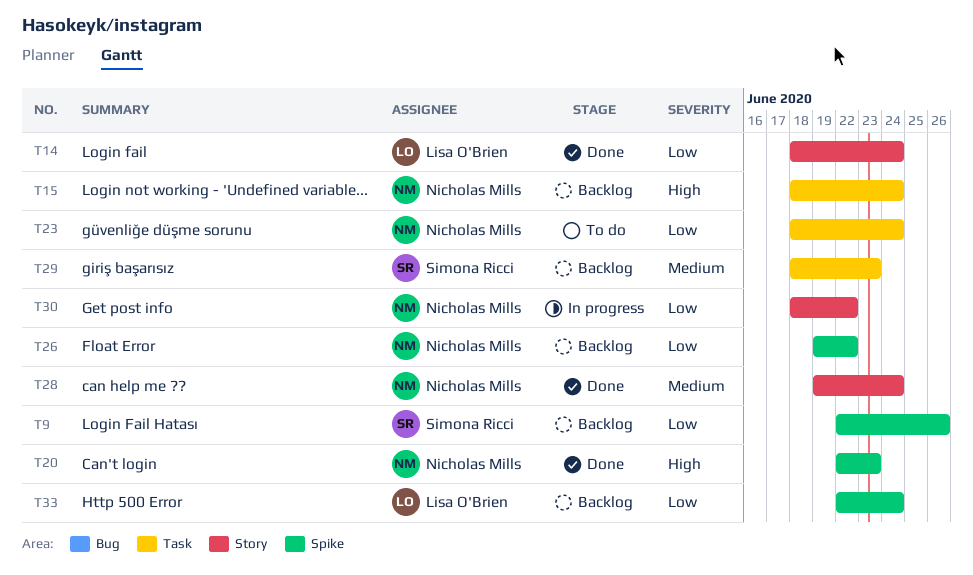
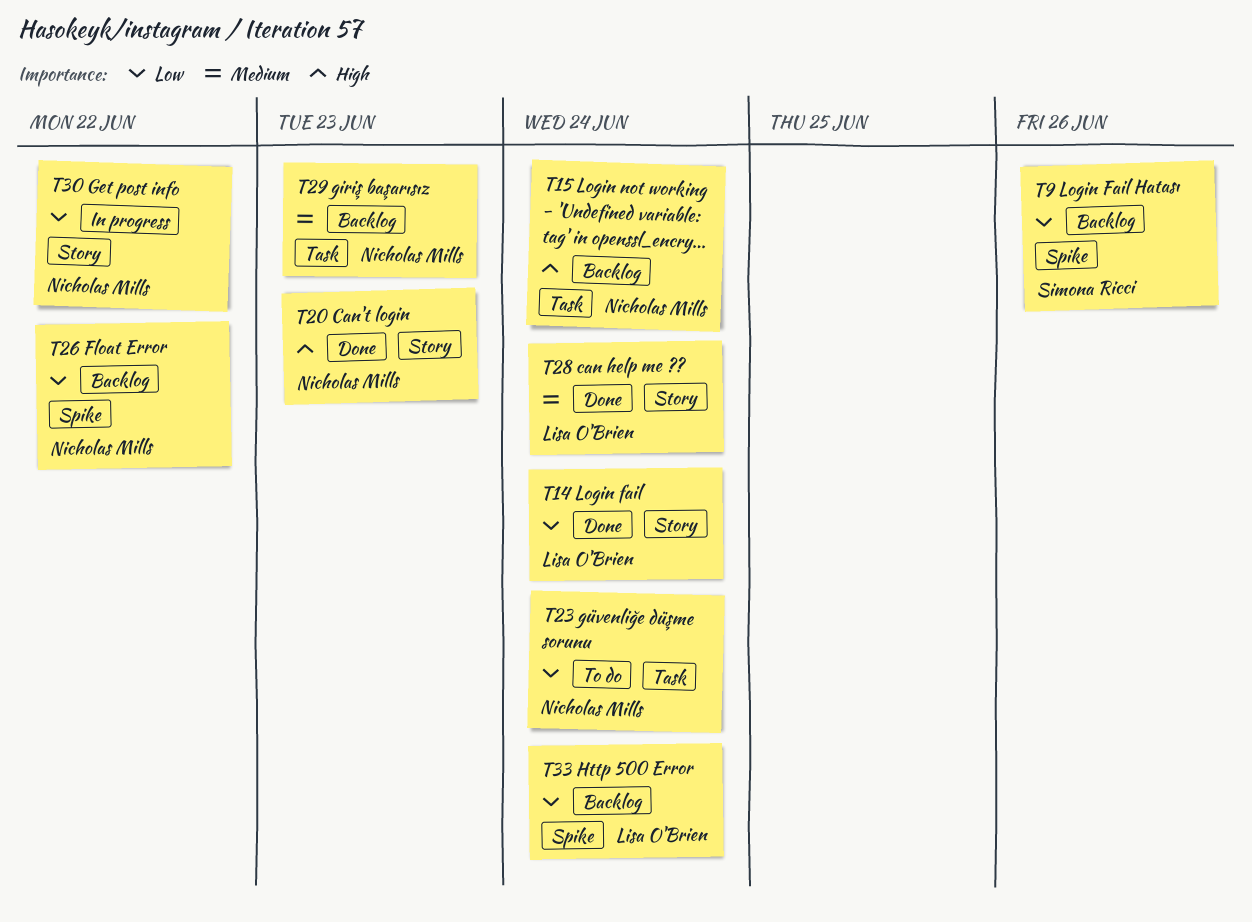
T20, label: Spike -> Story
T28, owner: Nicholas Mills -> Lisa O'Brien
T29, owner: Simona Ricci -> Nicholas Mills

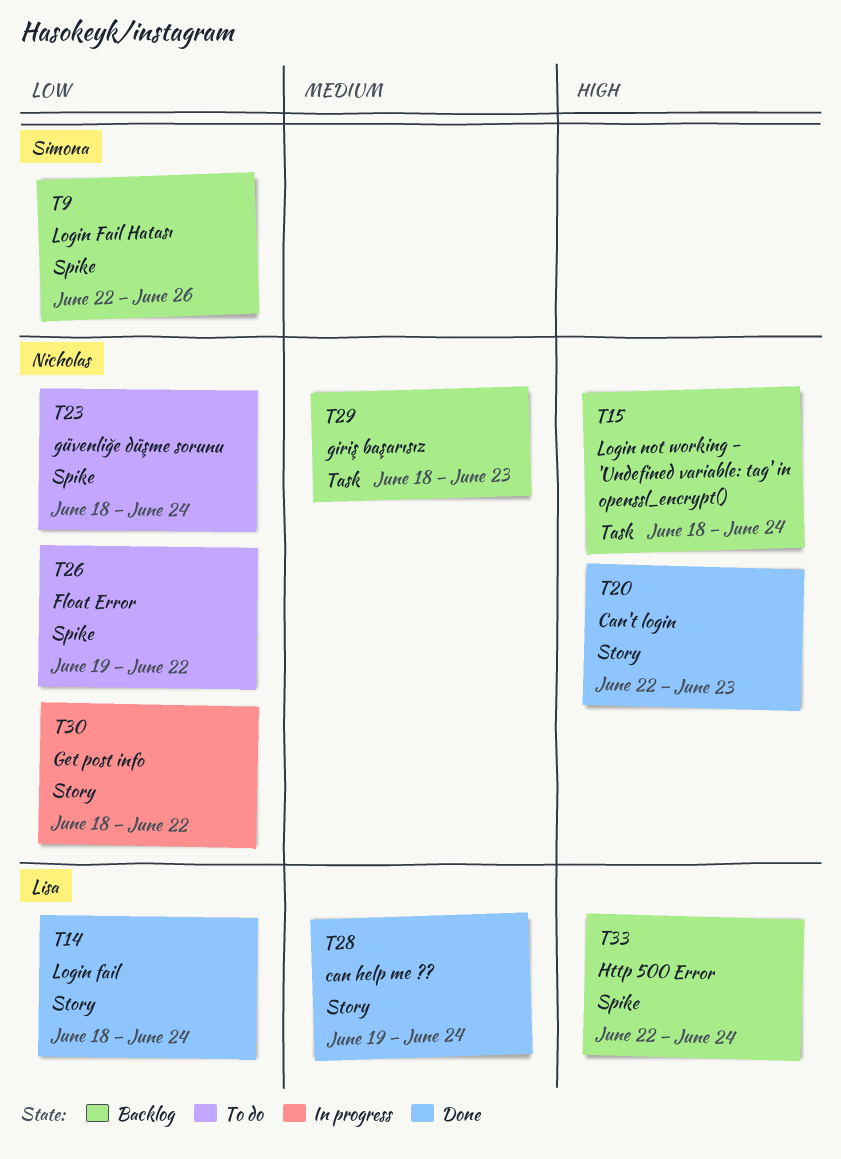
T23, label: Task -> Spike
T26, status: Backlog -> To do
T33, priority: Low -> High

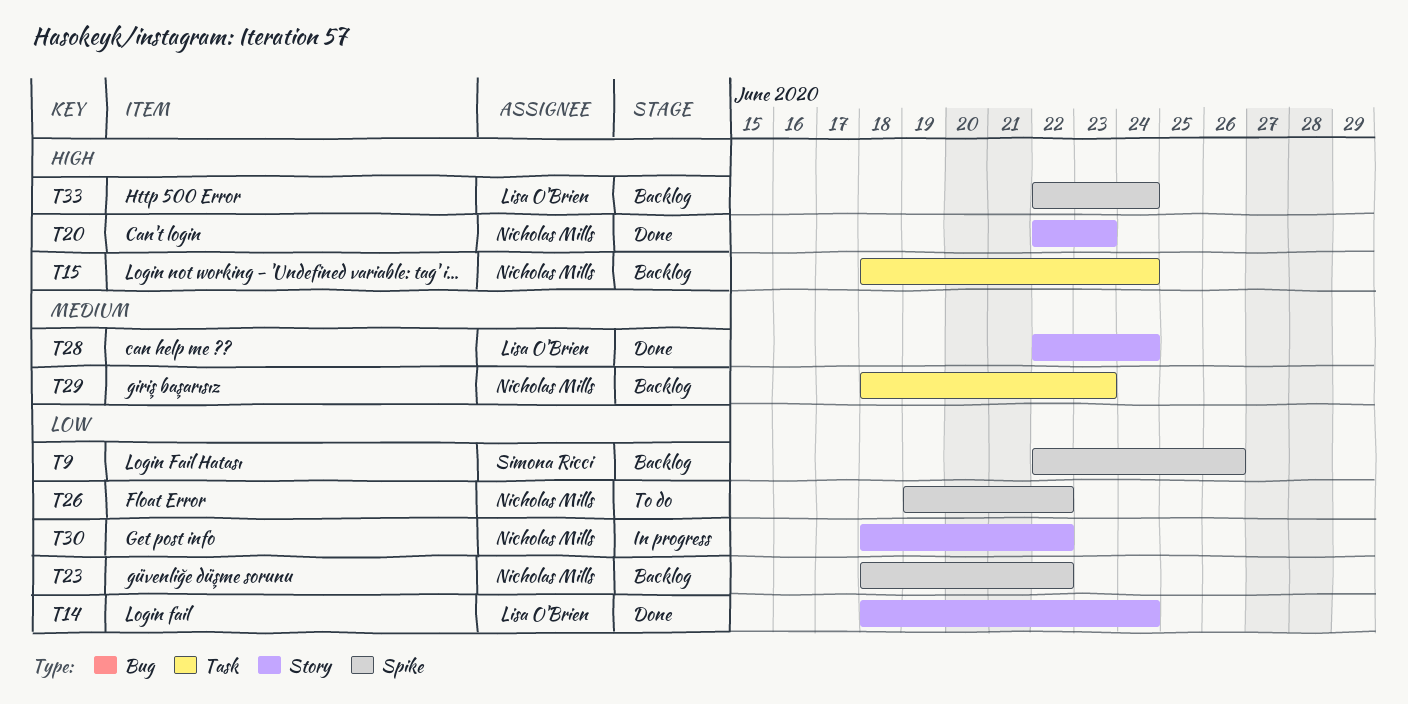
T23, status: To do -> Backlog
T23, due: Jun 24 -> Jun 22
T28, start: Jun 19 -> Jun 22

